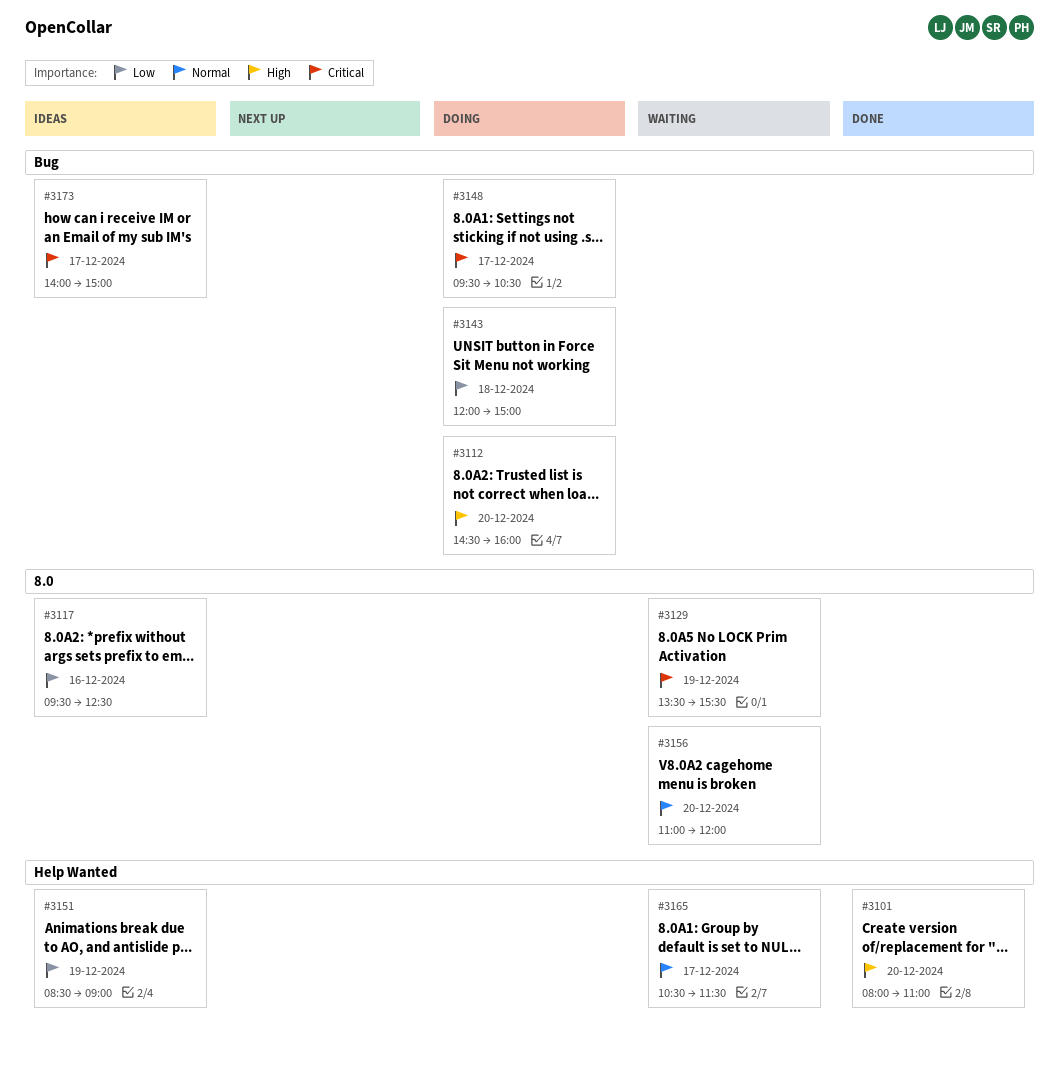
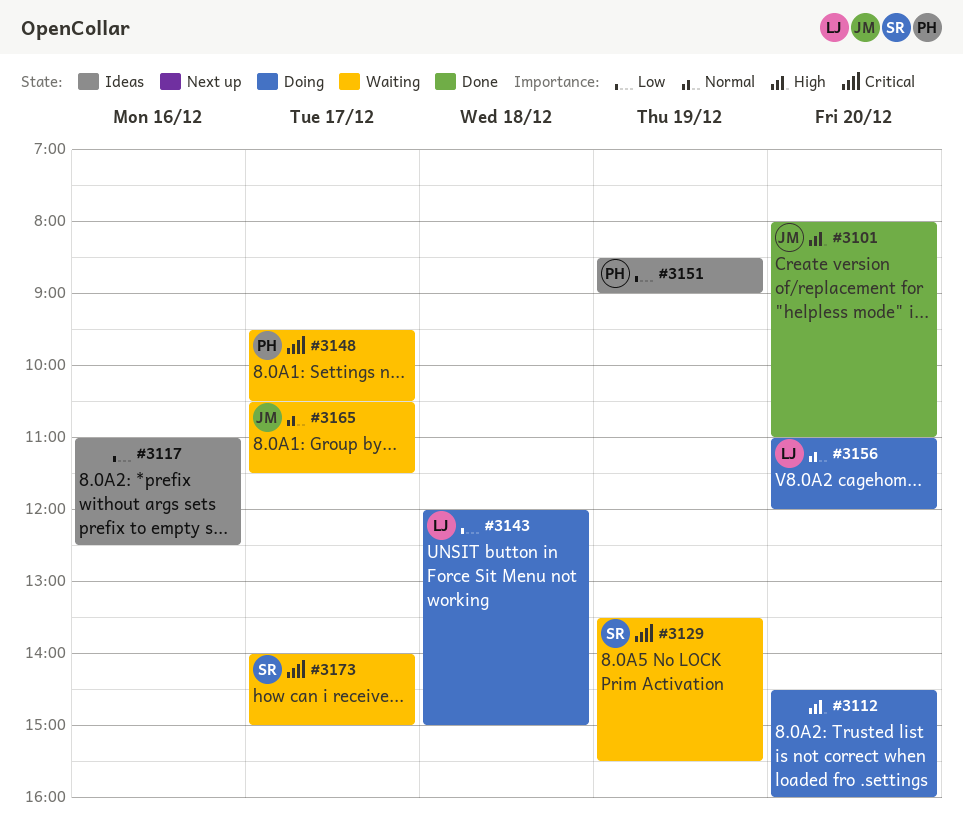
#3117, begins: 09:30 -> 11:00
#3148, status: Doing -> Waiting
#3156, status: Waiting -> Doing
#3173, status: Ideas -> Waiting

